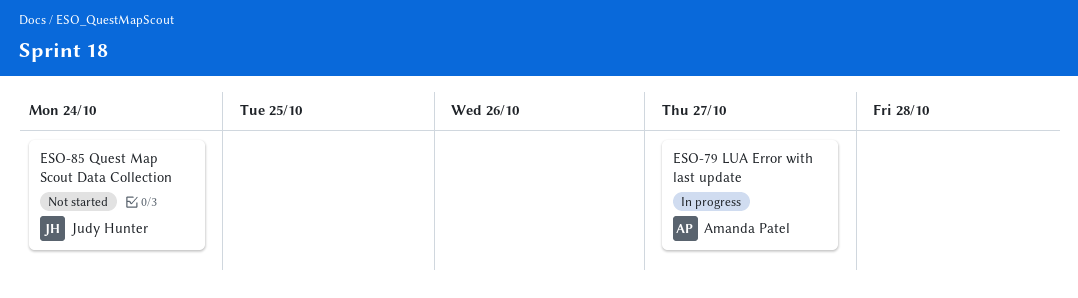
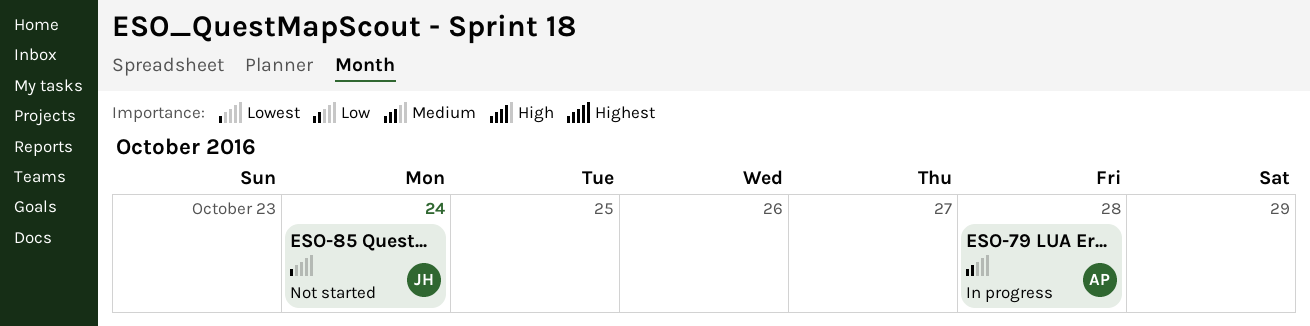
ESO-79, due: Oct 27 -> Oct 28

